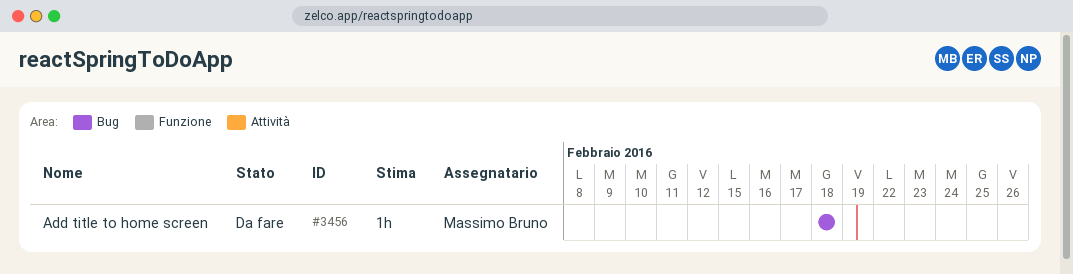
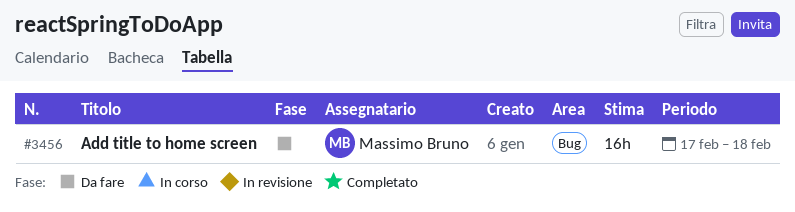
#3456, estimate: 1h -> 16h
#3456, start: Feb 18 -> Feb 17

